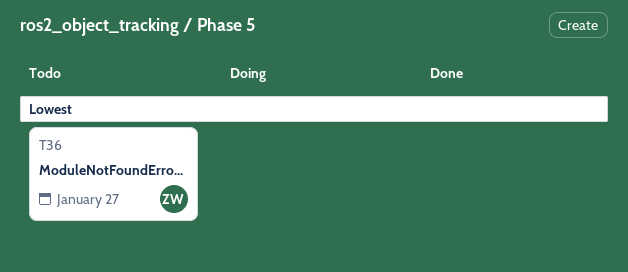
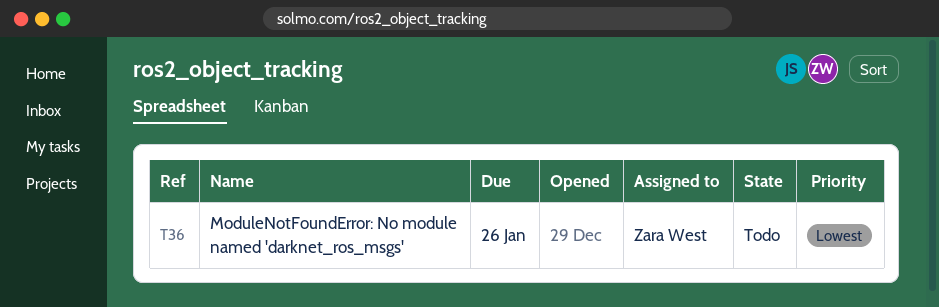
T36, due: Jan 27 -> Jan 26

